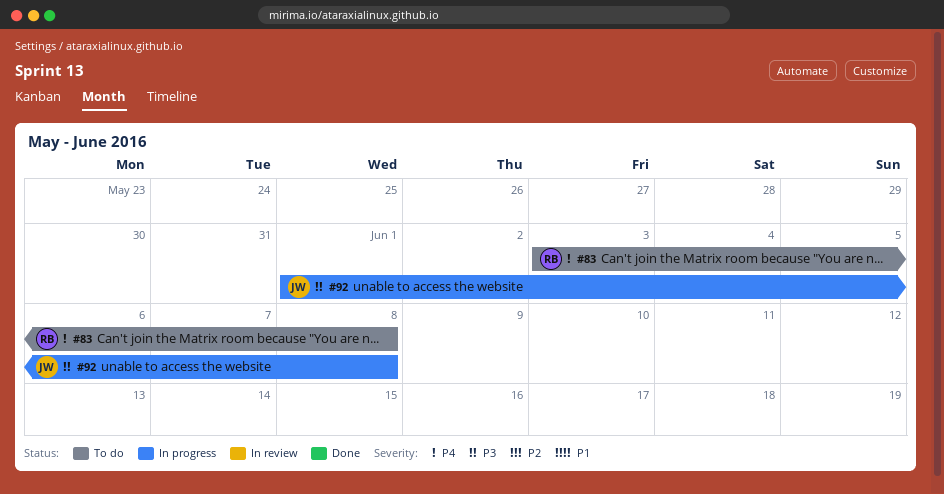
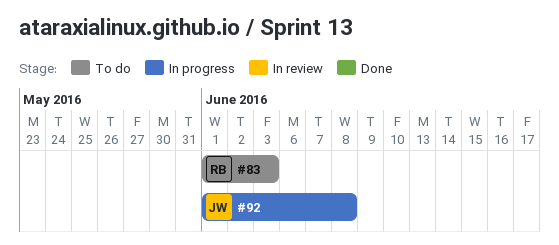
#83, start: Jun 3 -> Jun 1
#83, due: Jun 8 -> Jun 3

